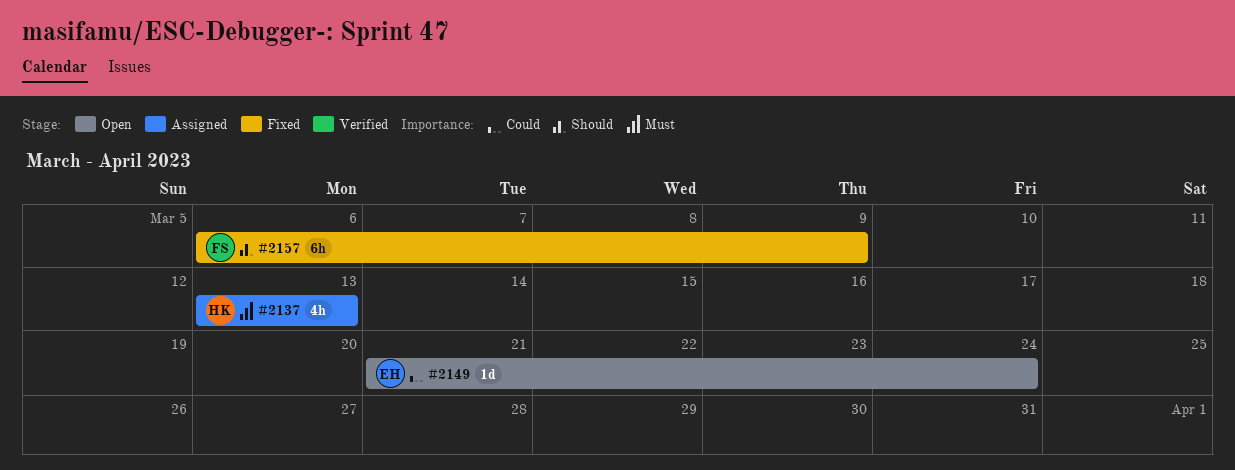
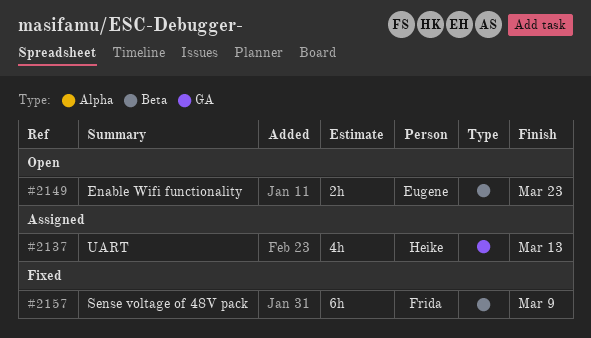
#2149, estimate: 1d -> 2h
#2149, due: Mar 24 -> Mar 23

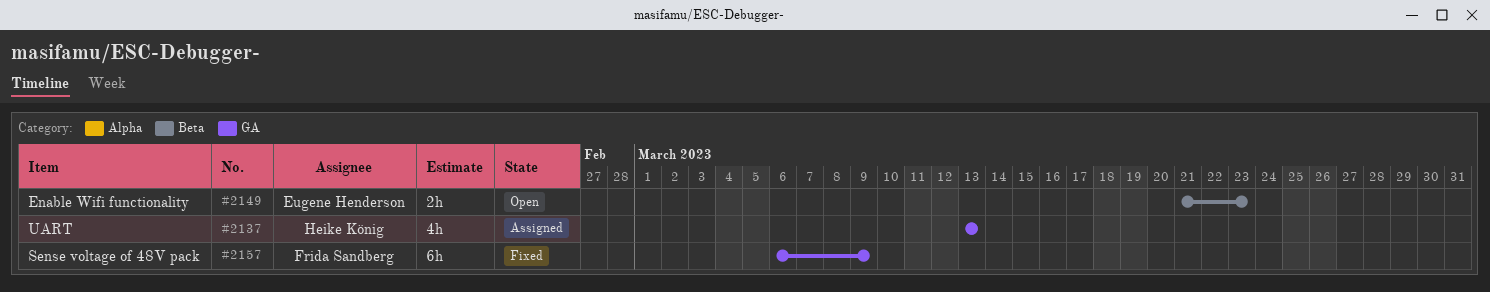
#2157, label: Beta -> GA

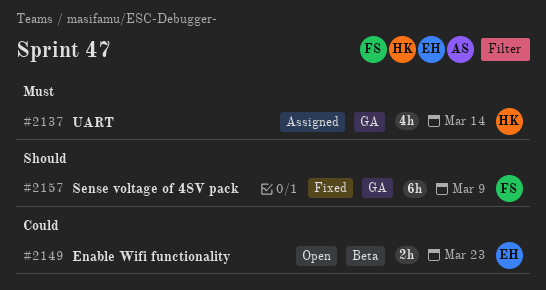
#2137, due: Mar 13 -> Mar 14

